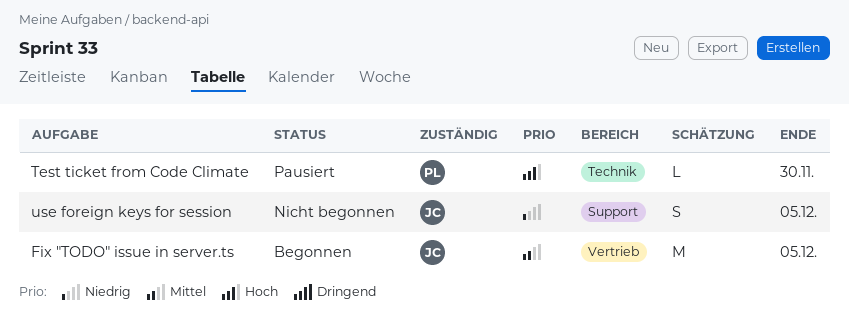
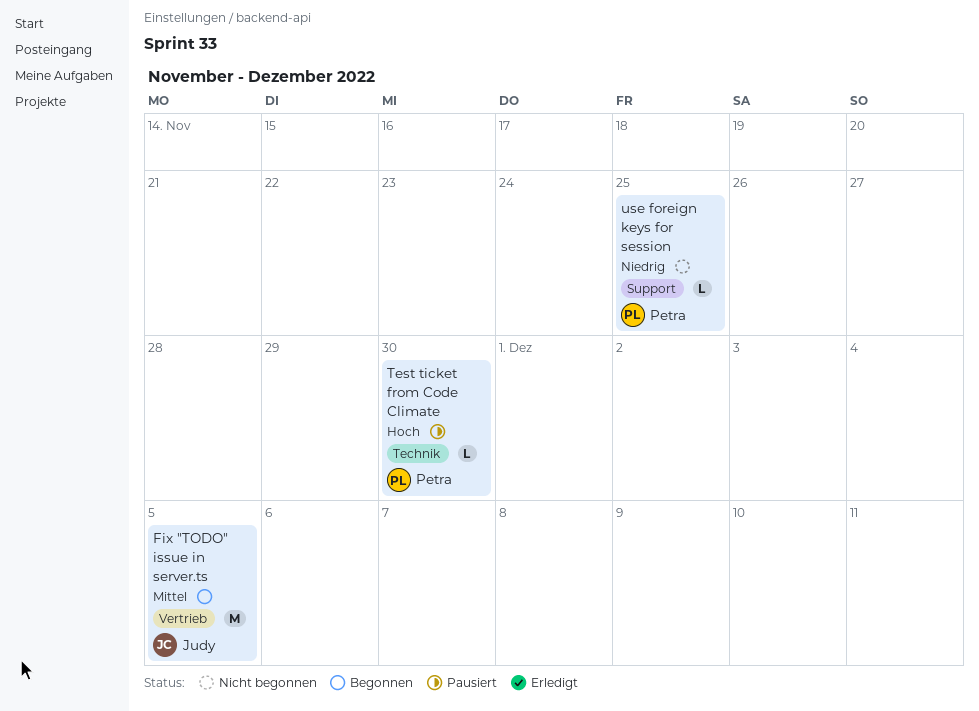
use foreign keys for session, owner: Judy -> Petra
use foreign keys for session, estimate: S -> L
use foreign keys for session, due: Dec 5 -> Nov 25

